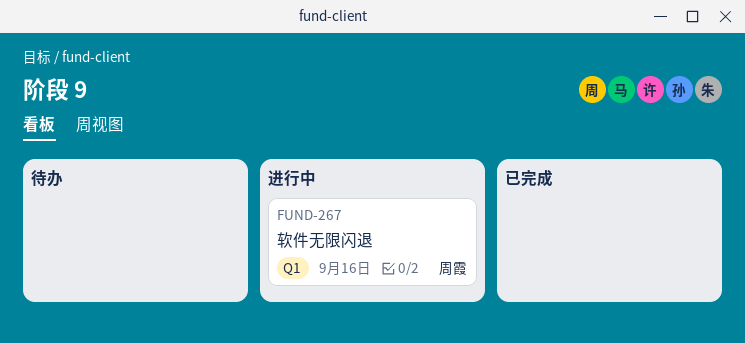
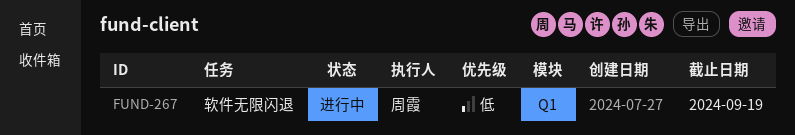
FUND-267, due: Sep 16 -> Sep 19

